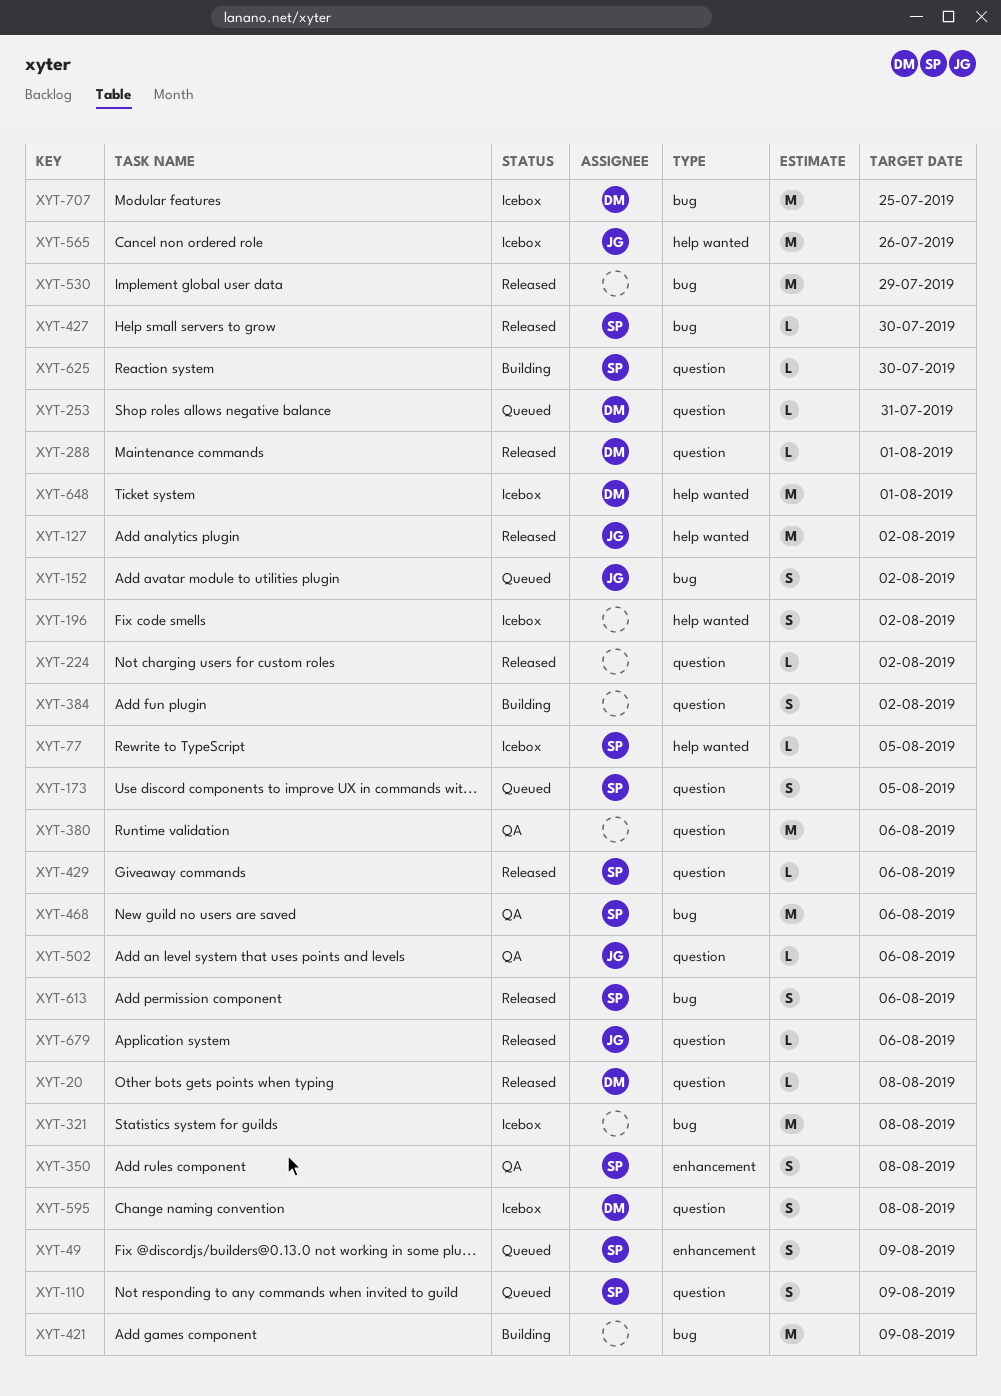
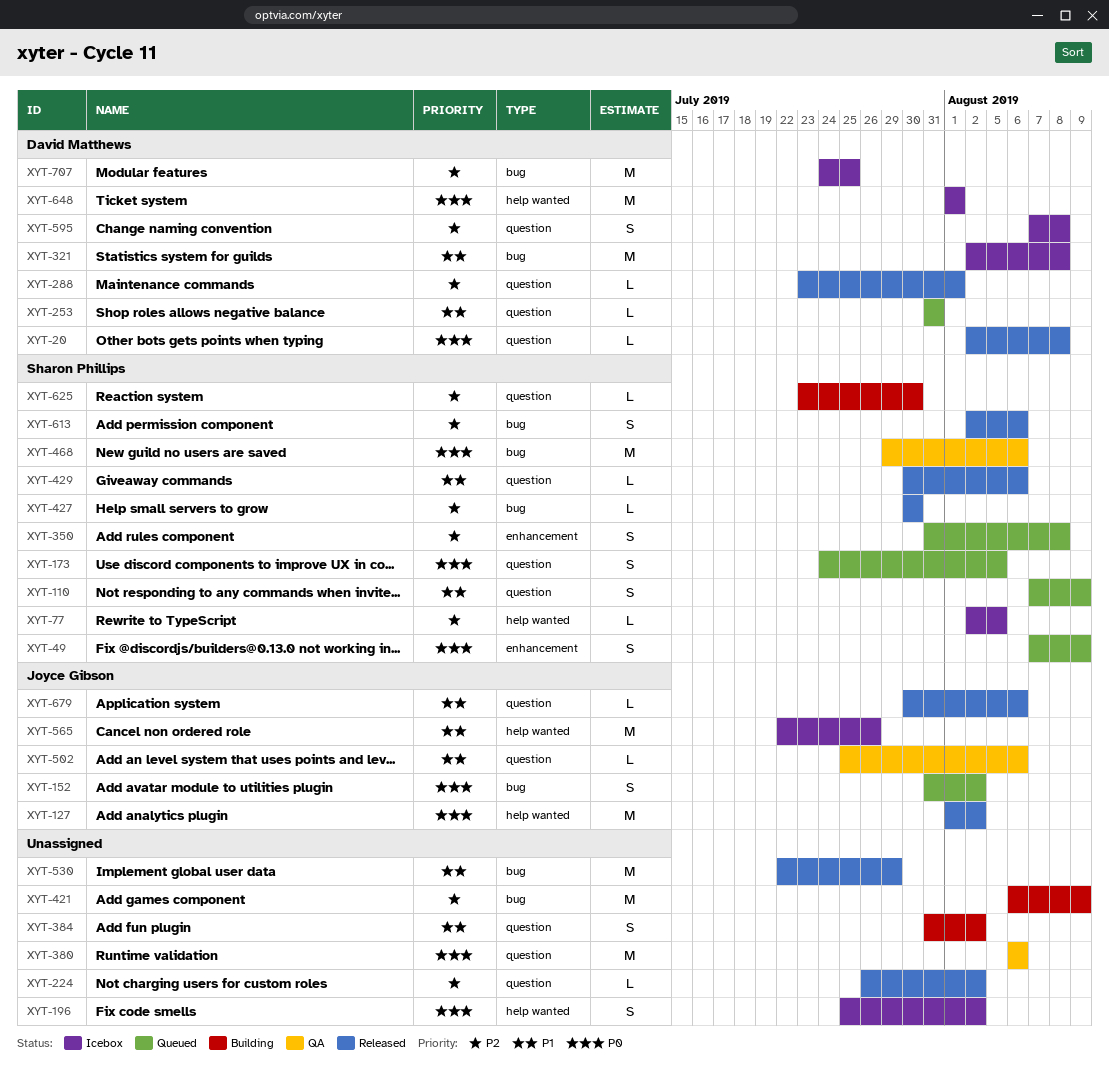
XYT-321, owner: none -> David Matthews
XYT-350, status: QA -> Queued

